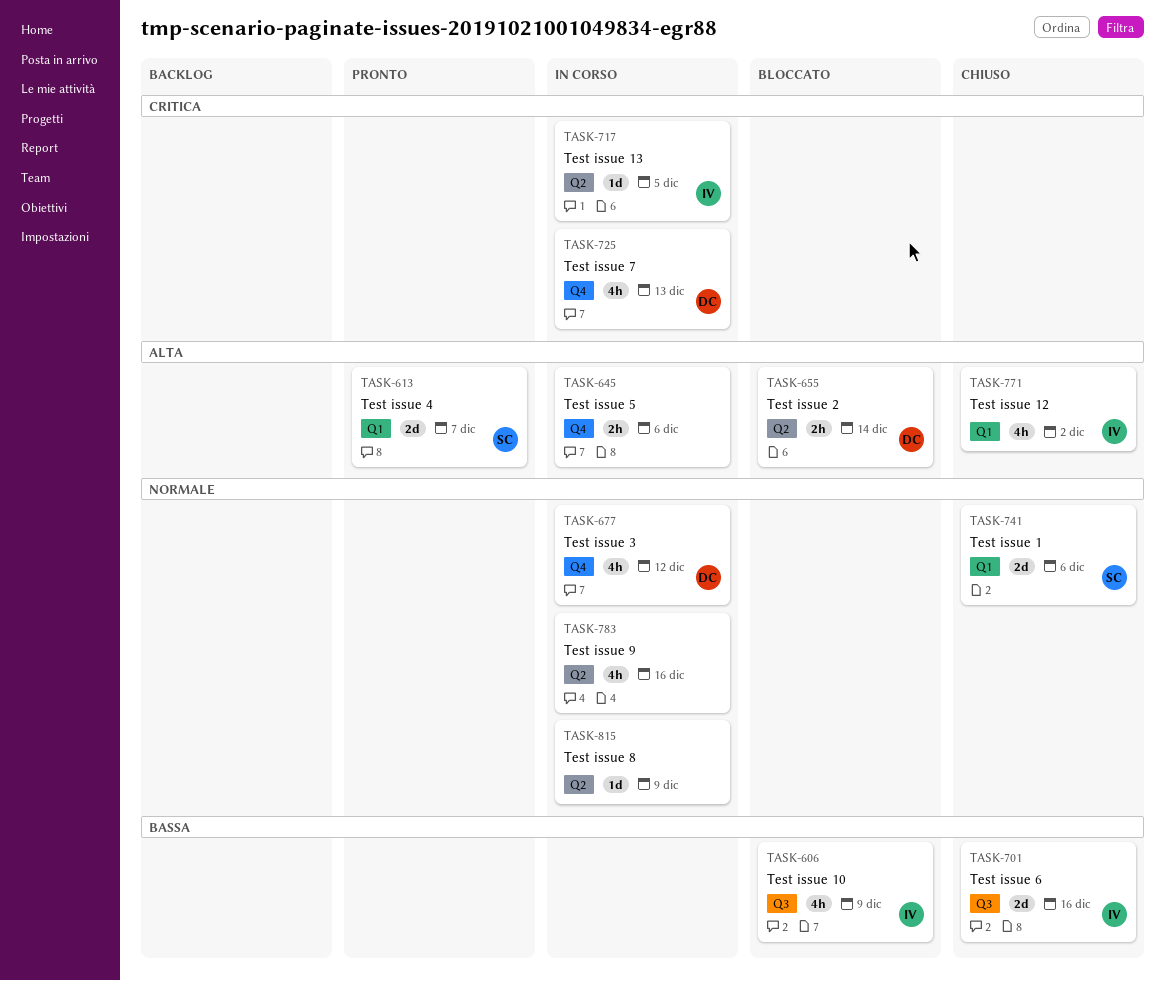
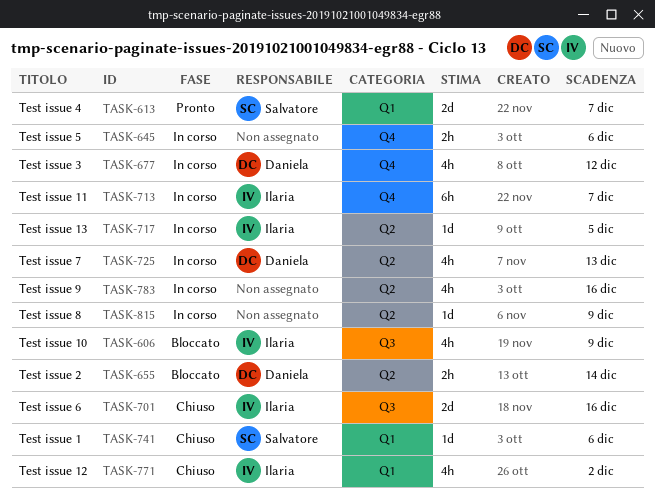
TASK-713: none -> present
TASK-725, label: Q4 -> Q2
TASK-741, estimate: 2d -> 1d

